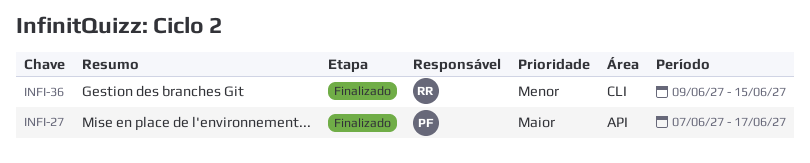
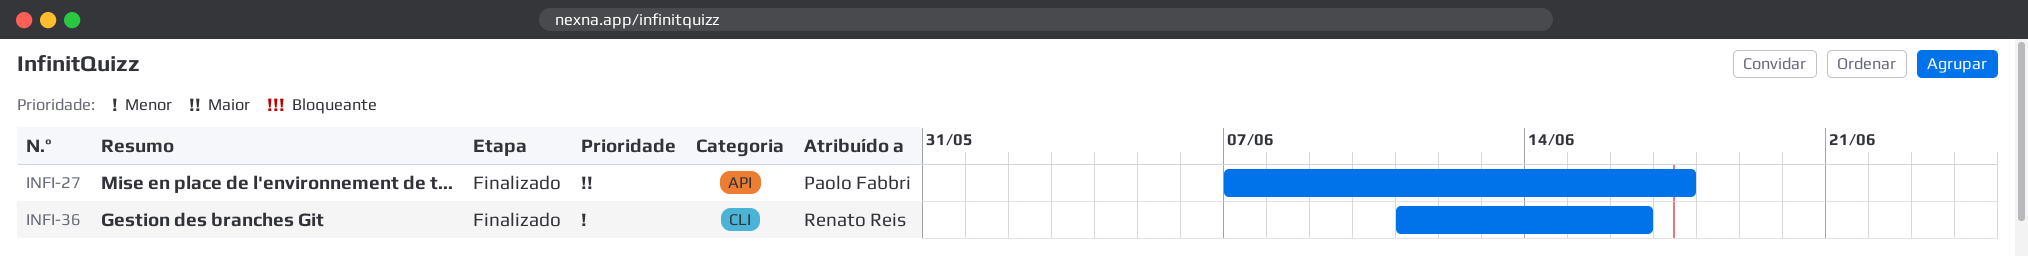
INFI-36, start: Jun 9 -> Jun 11
INFI-36, due: Jun 15 -> Jun 16

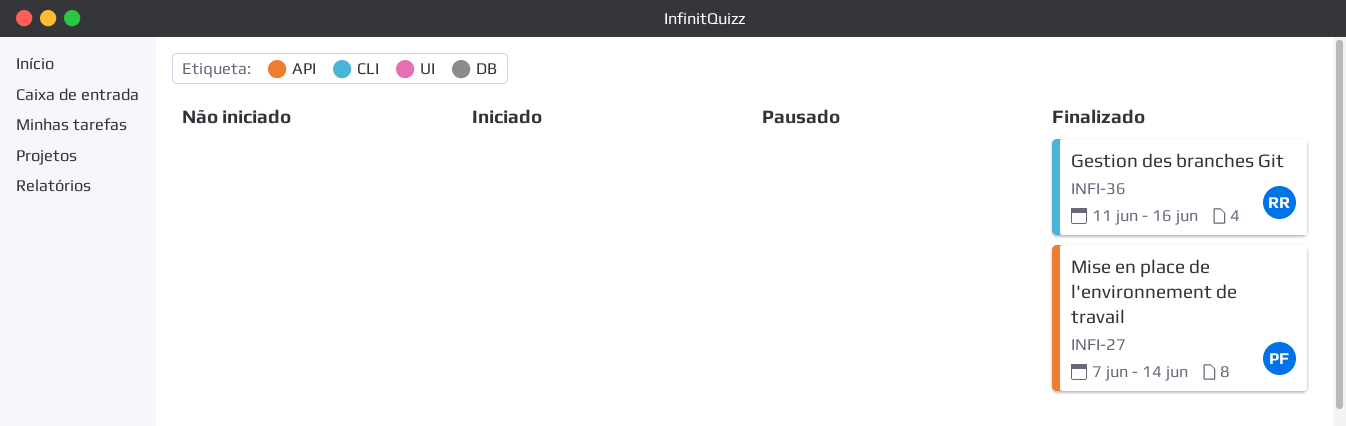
INFI-27, due: Jun 17 -> Jun 14

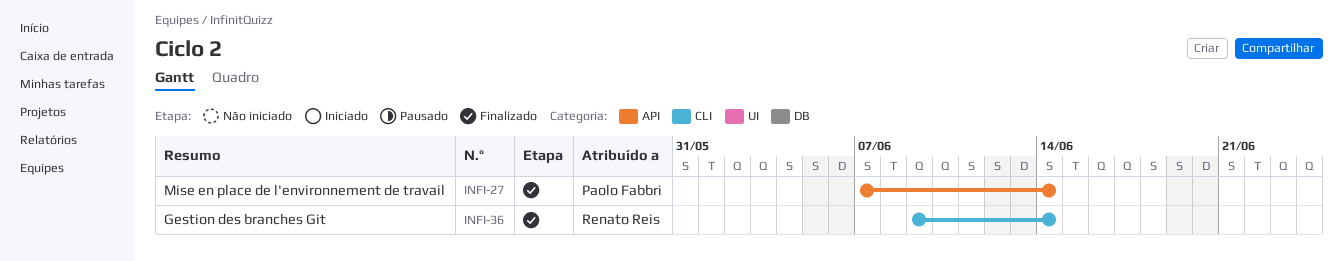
INFI-36, start: Jun 11 -> Jun 9
INFI-36, due: Jun 16 -> Jun 14

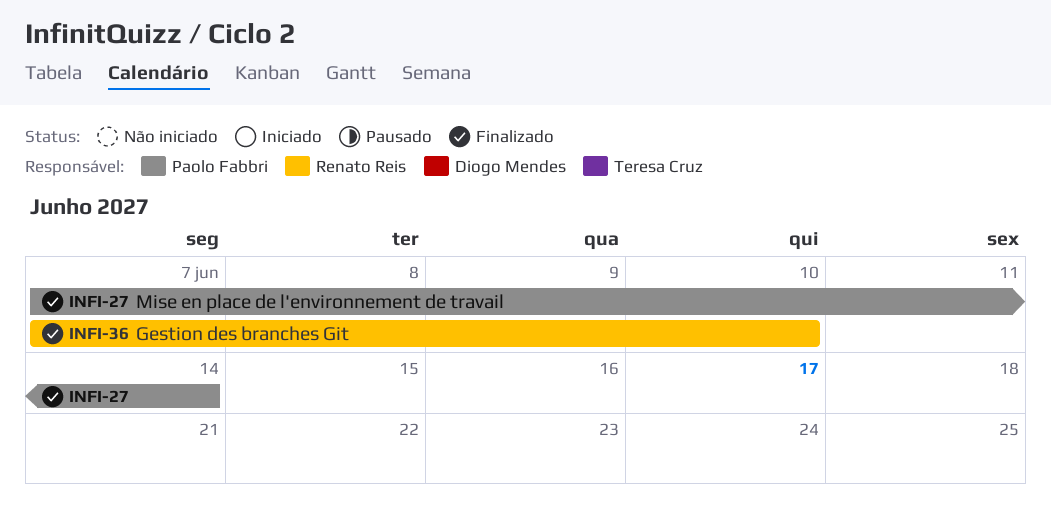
INFI-36, start: Jun 9 -> Jun 7
INFI-36, due: Jun 14 -> Jun 10

